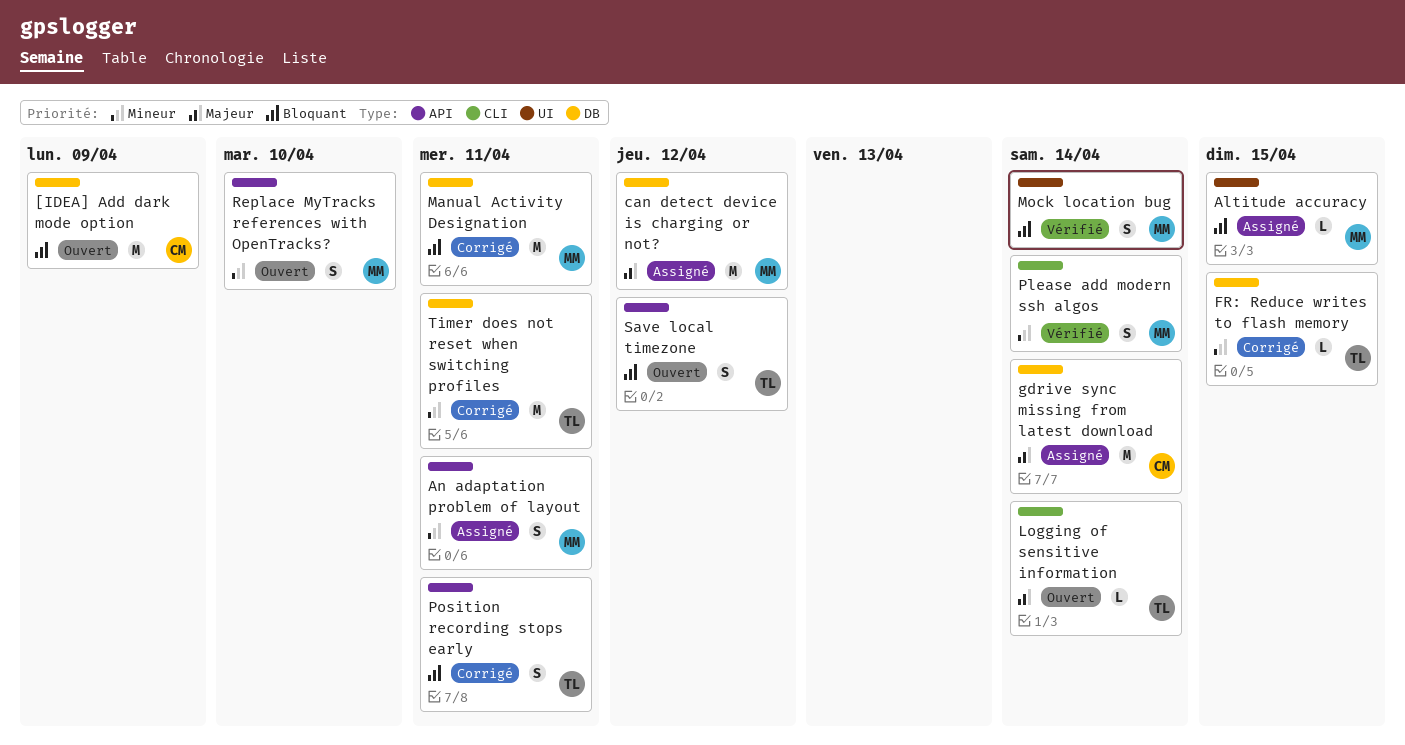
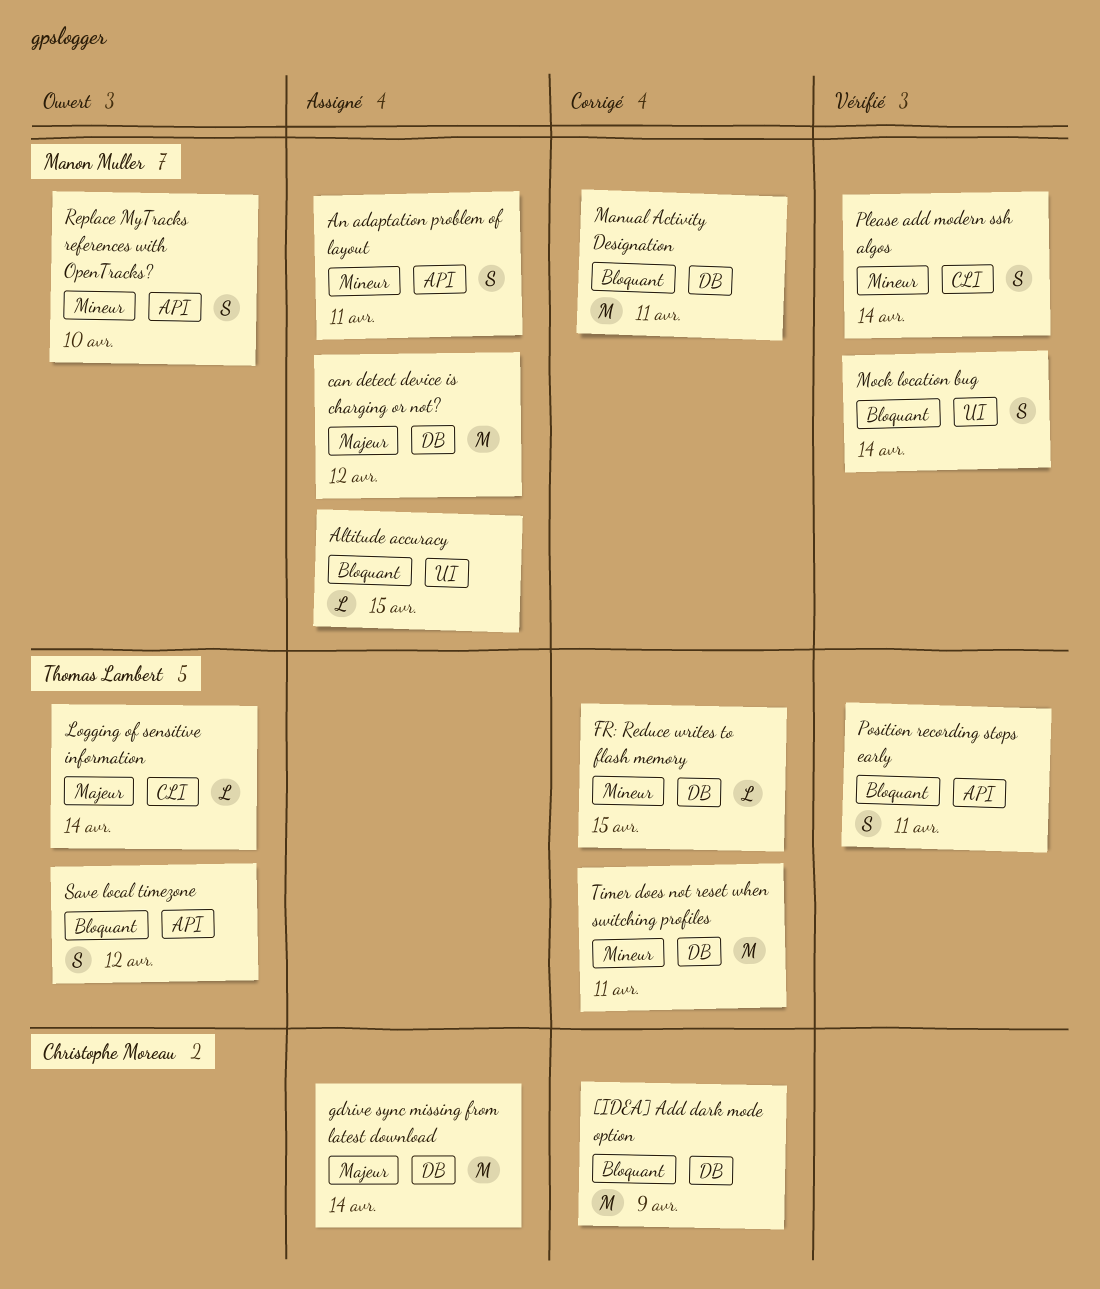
[IDEA] Add dark mode option, status: Ouvert -> Corrigé
Position recording stops early, status: Corrigé -> Vérifié

